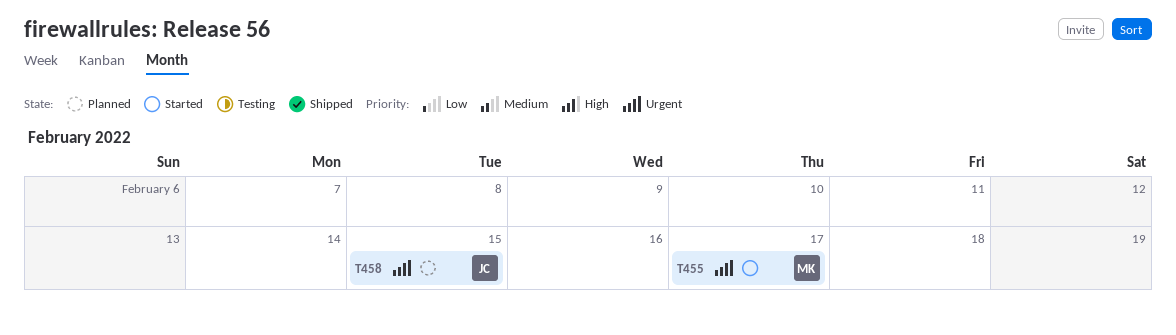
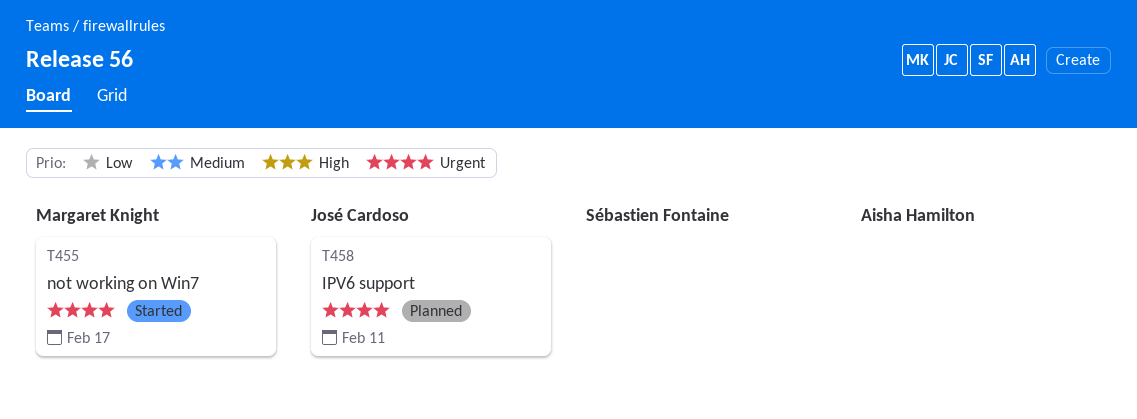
T458, due: Feb 15 -> Feb 11

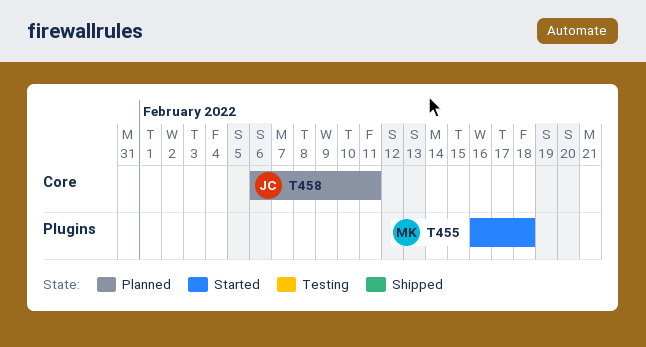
T455, due: Feb 17 -> Feb 18

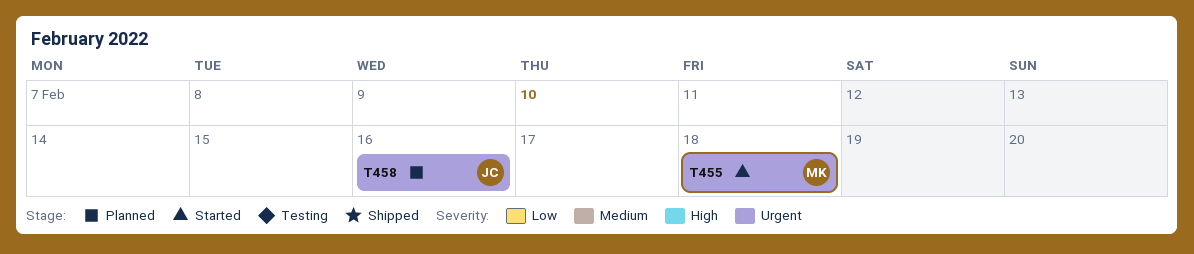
T458, due: Feb 11 -> Feb 16

